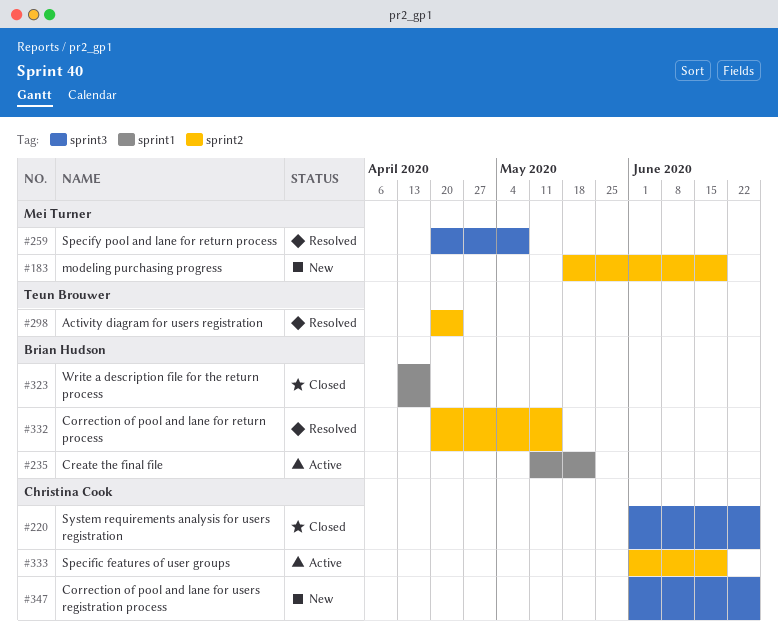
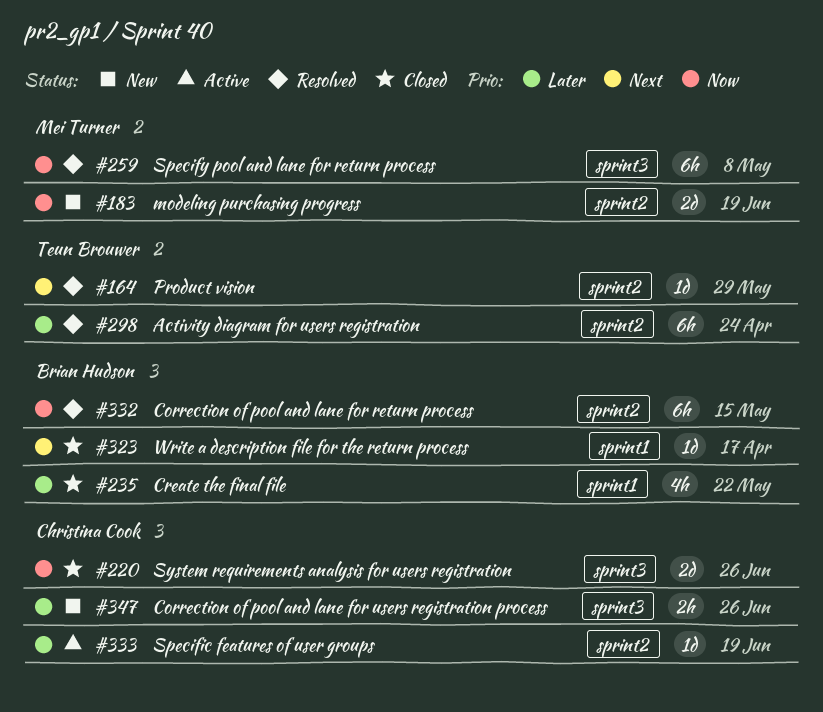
#164: none -> present
#235, status: Active -> Closed

